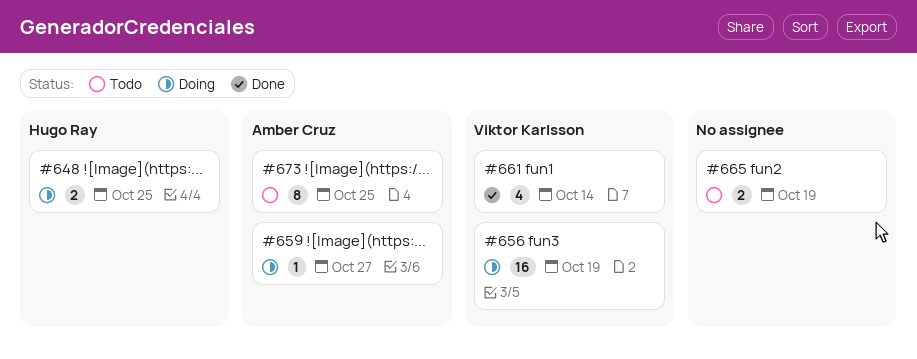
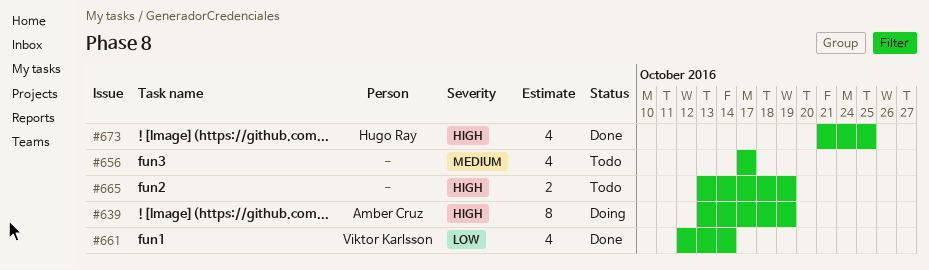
#639: none -> present
#648: present -> none
#656, status: Doing -> Todo
#656, owner: Viktor Karlsson -> none
#656, estimate: 16 -> 4
#656, due: Oct 19 -> Oct 17
#659: present -> none
#673, status: Todo -> Done
#673, owner: Amber Cruz -> Hugo Ray
#673, estimate: 8 -> 4

